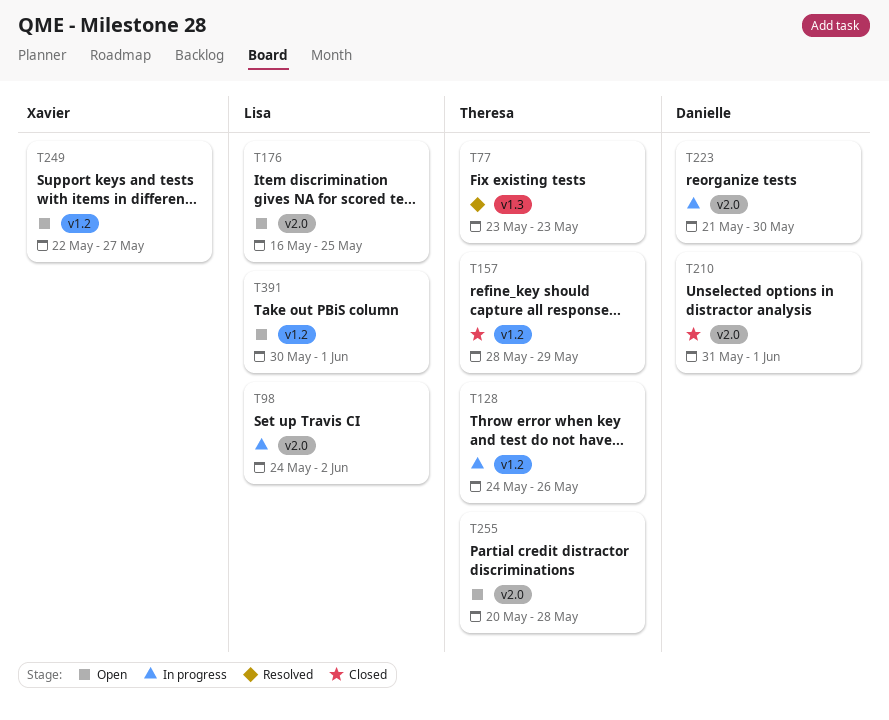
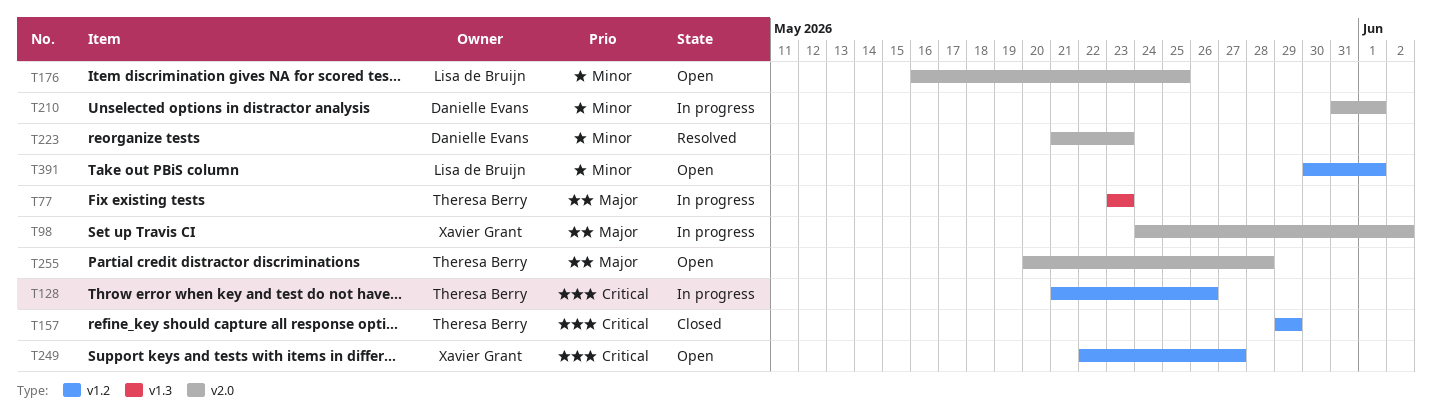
T77, status: Resolved -> In progress
T98, owner: Lisa de Bruijn -> Xavier Grant
T128, start: May 24 -> May 21
T157, start: May 28 -> May 29
T210, status: Closed -> In progress
T223, status: In progress -> Resolved
T223, due: May 30 -> May 23

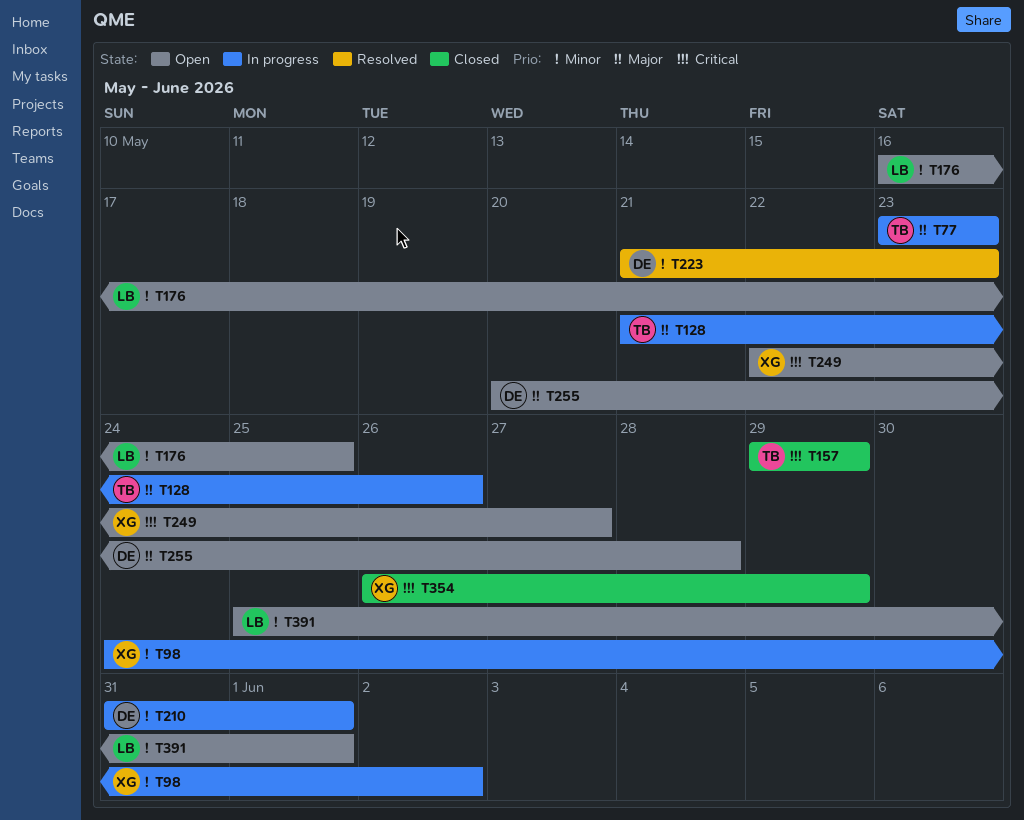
T98, priority: Major -> Minor
T128, priority: Critical -> Major
T255, owner: Theresa Berry -> Danielle Evans
T354: none -> present
T391, start: May 30 -> May 25

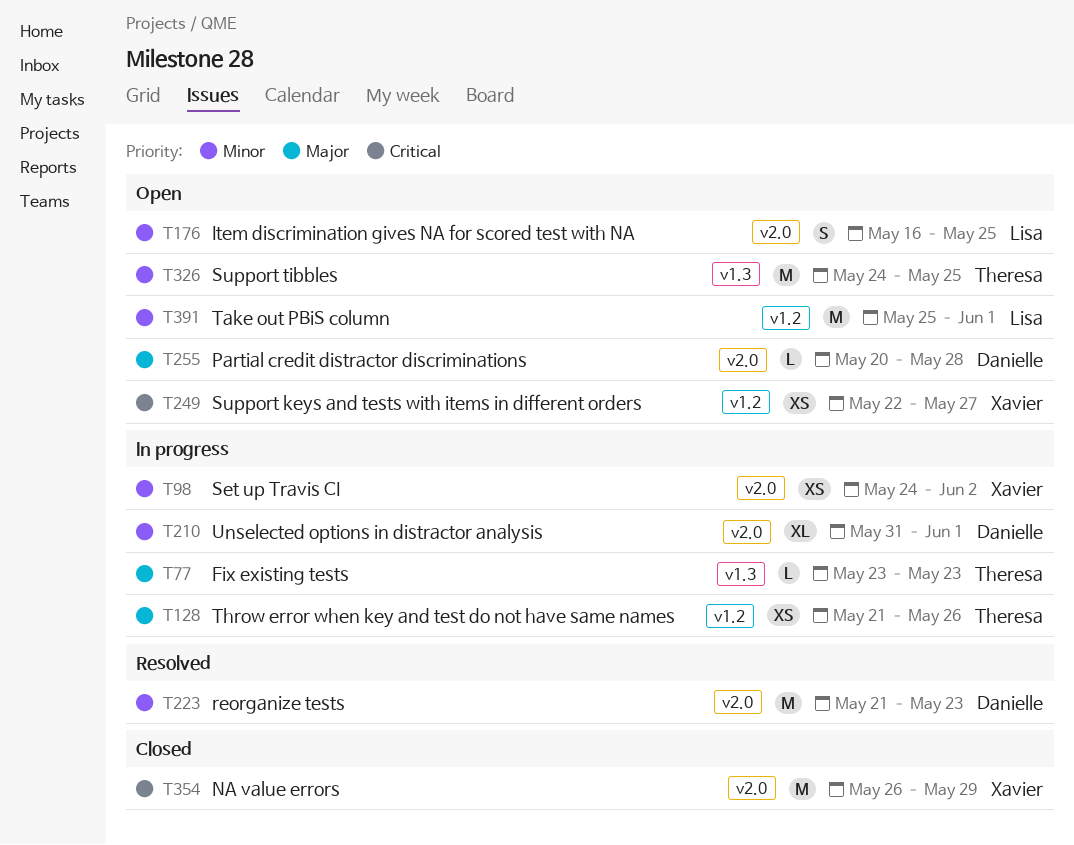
T157: present -> none
T326: none -> present

